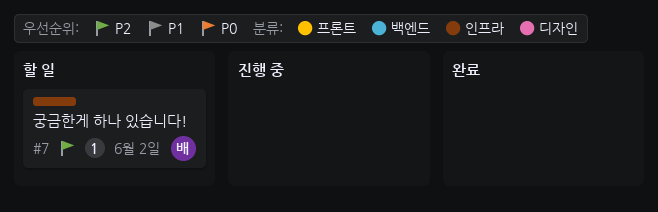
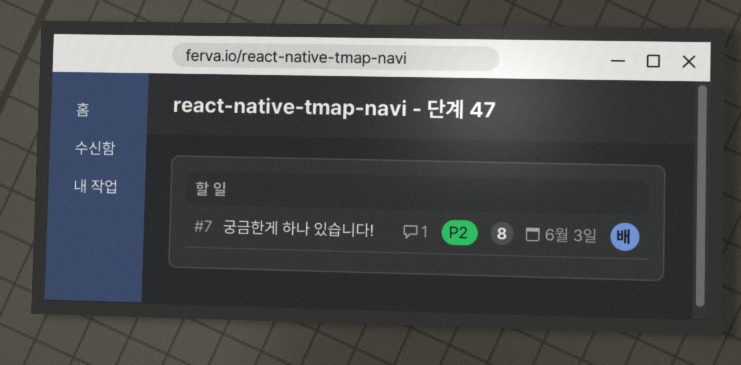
#7, estimate: 1 -> 8
#7, due: Jun 2 -> Jun 3

